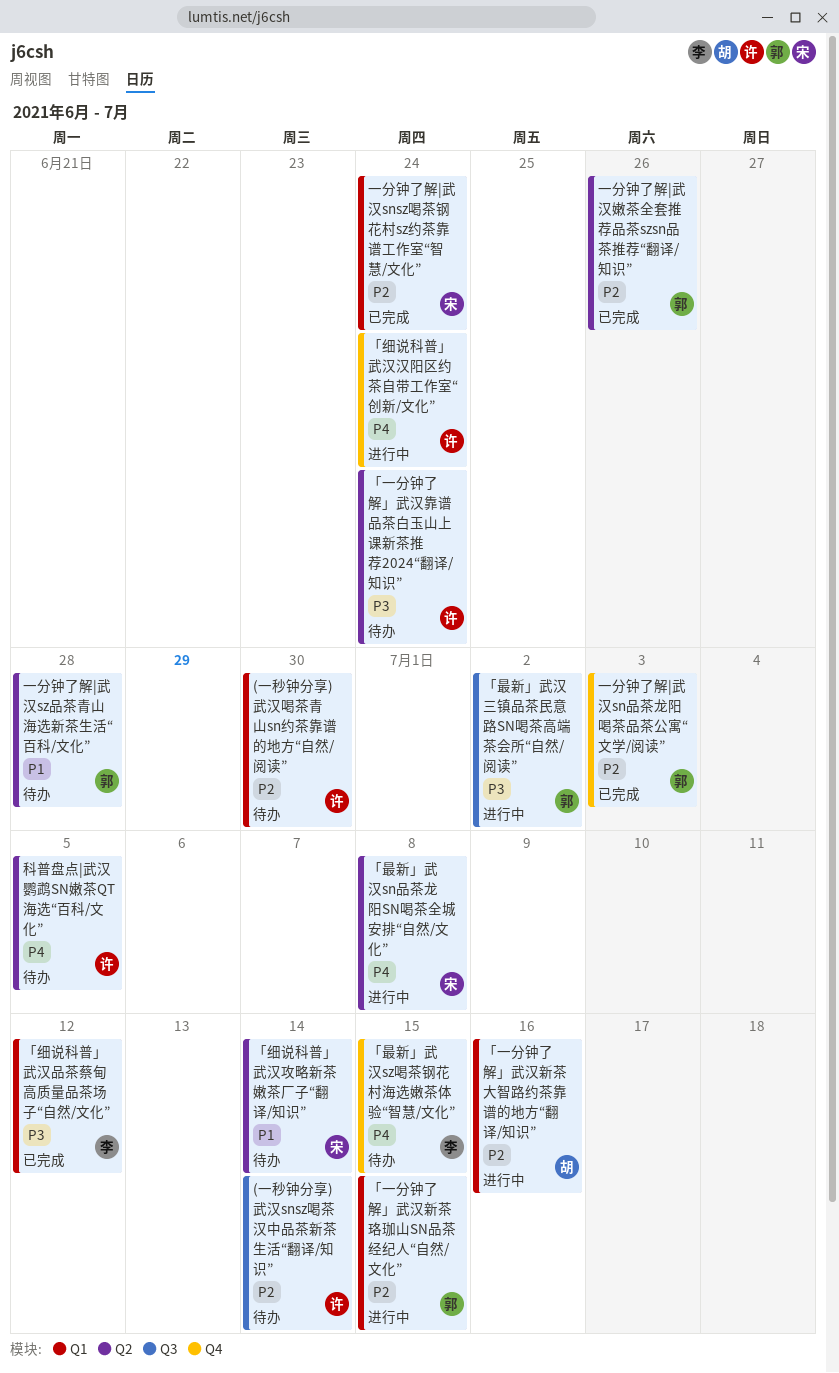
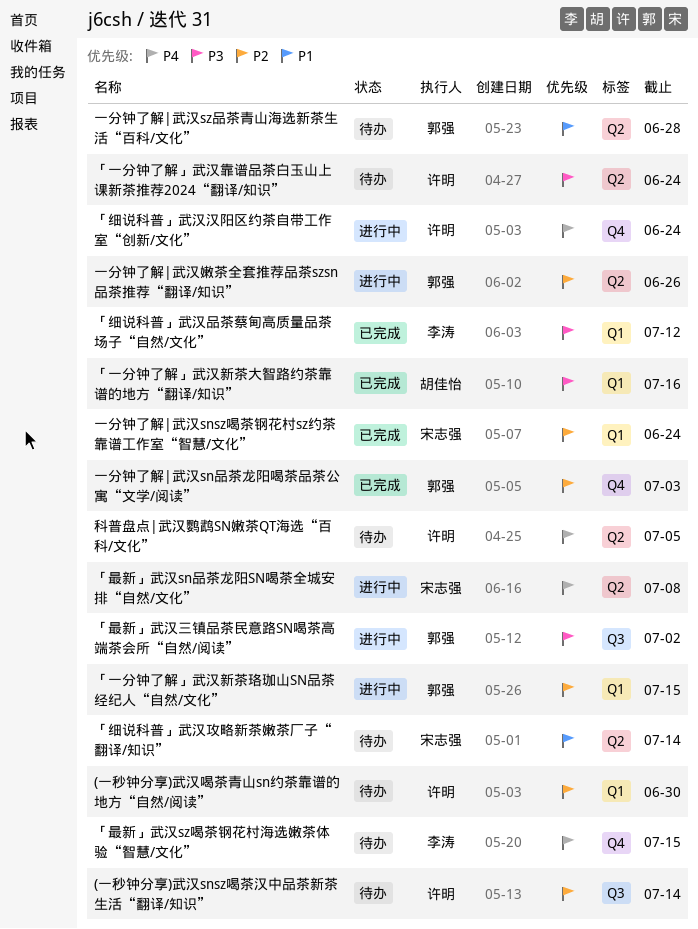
「一分钟了解」武汉新茶大智路约茶靠谱的地方“翻译/知识”, status: 进行中 -> 已完成
「一分钟了解」武汉新茶大智路约茶靠谱的地方“翻译/知识”, priority: P2 -> P3
一分钟了解|武汉嫩茶全套推荐品茶szsn品茶推荐“翻译/知识”, status: 已完成 -> 进行中

